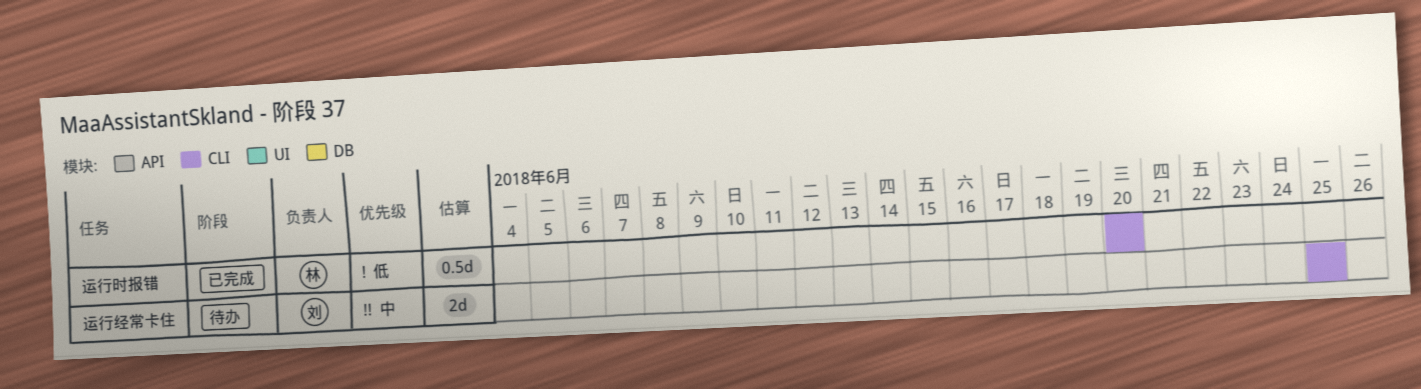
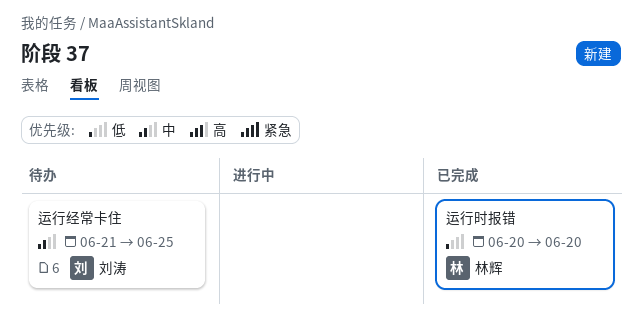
运行经常卡住, start: Jun 25 -> Jun 21

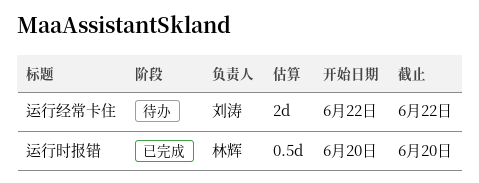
运行经常卡住, start: Jun 21 -> Jun 22
运行经常卡住, due: Jun 25 -> Jun 22

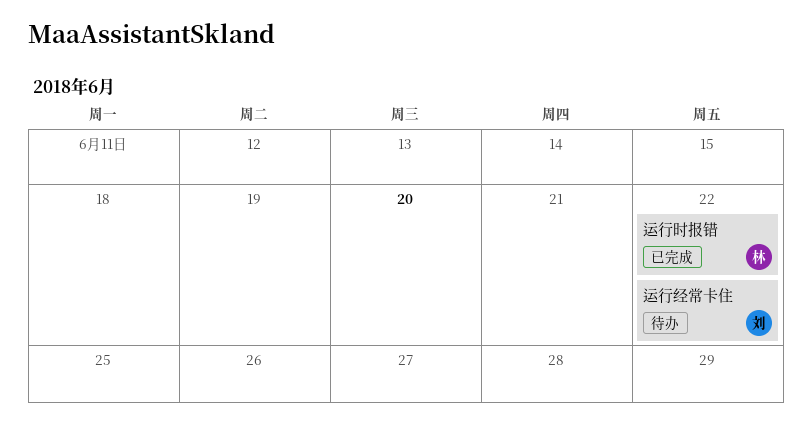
运行时报错, due: Jun 20 -> Jun 22

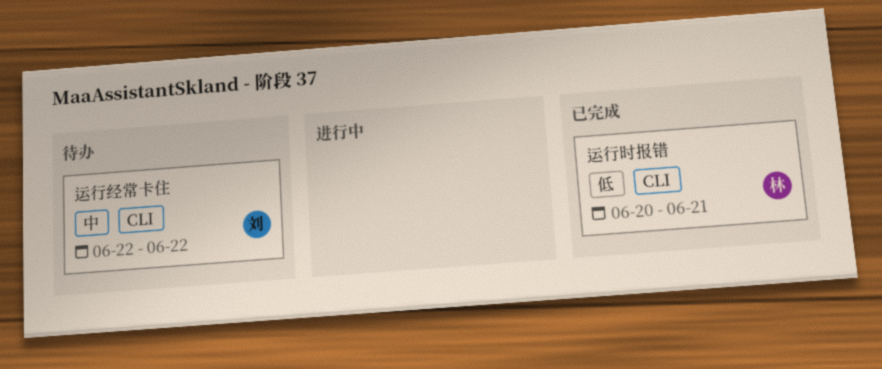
运行时报错, due: Jun 22 -> Jun 21

